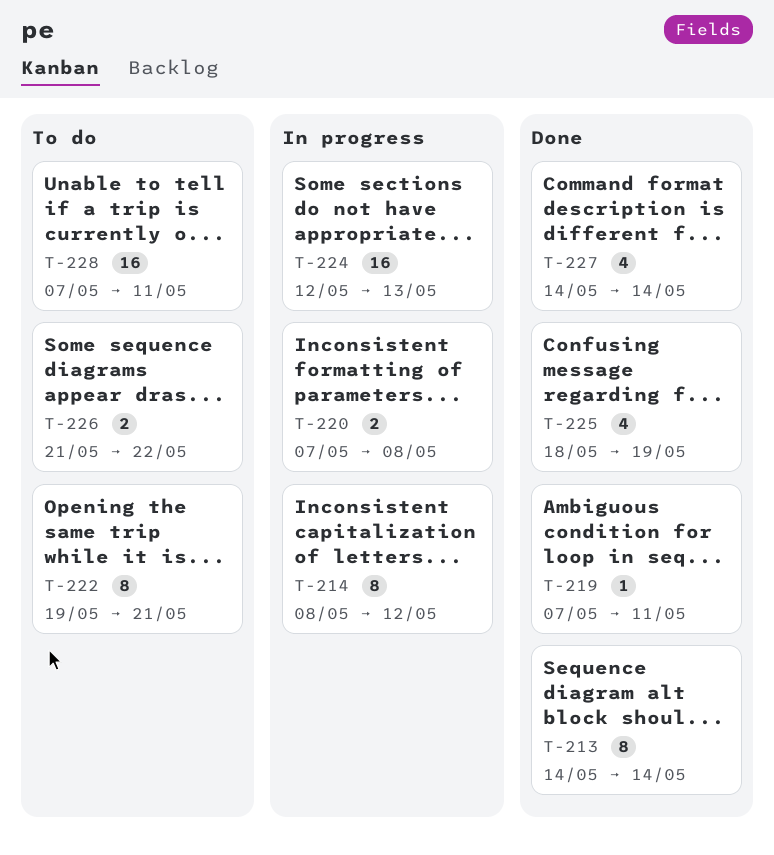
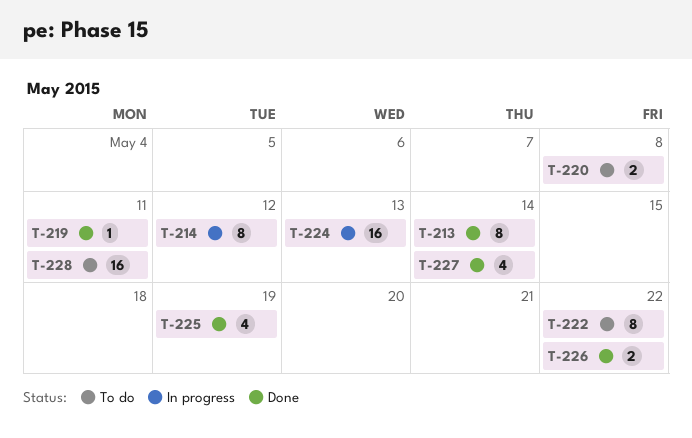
T-220, status: In progress -> To do
T-222, due: May 21 -> May 22
T-226, status: To do -> Done

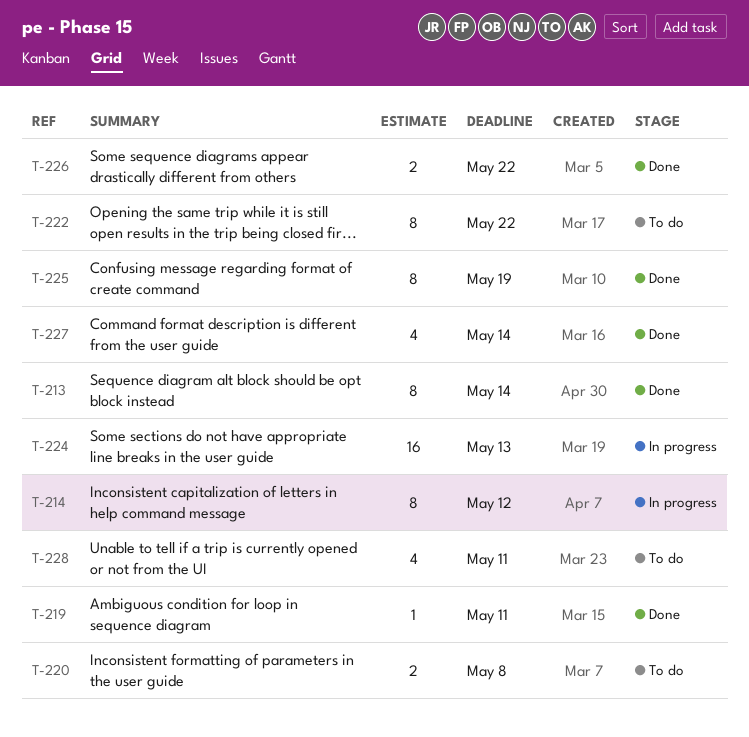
T-225, estimate: 4 -> 8
T-228, estimate: 16 -> 4

